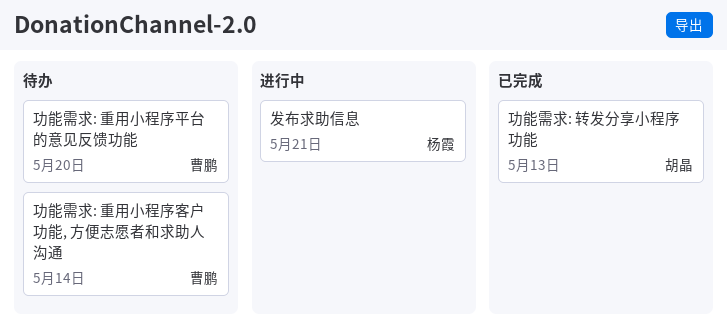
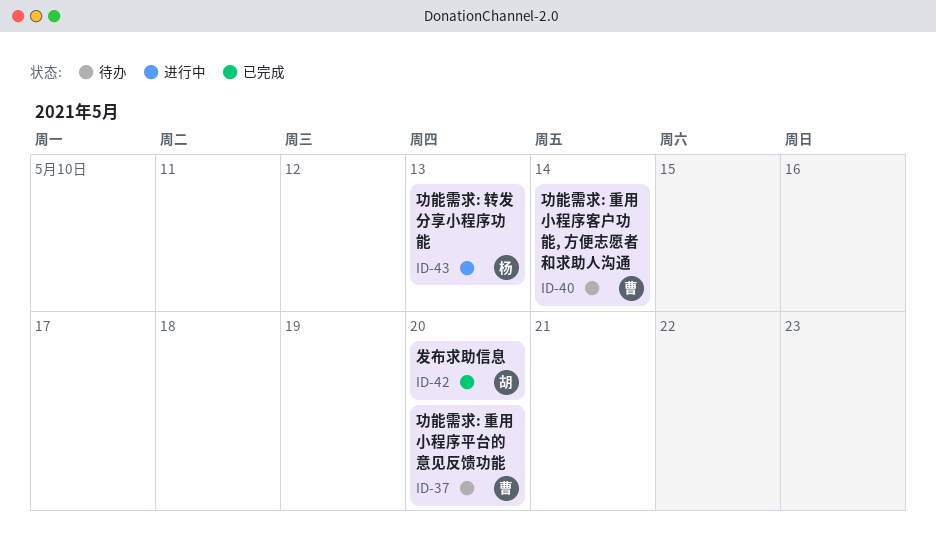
功能需求: 转发分享小程序功能, status: 已完成 -> 进行中
功能需求: 转发分享小程序功能, owner: 胡晶 -> 杨霞
发布求助信息, status: 进行中 -> 已完成
发布求助信息, owner: 杨霞 -> 胡晶
发布求助信息, due: May 21 -> May 20

